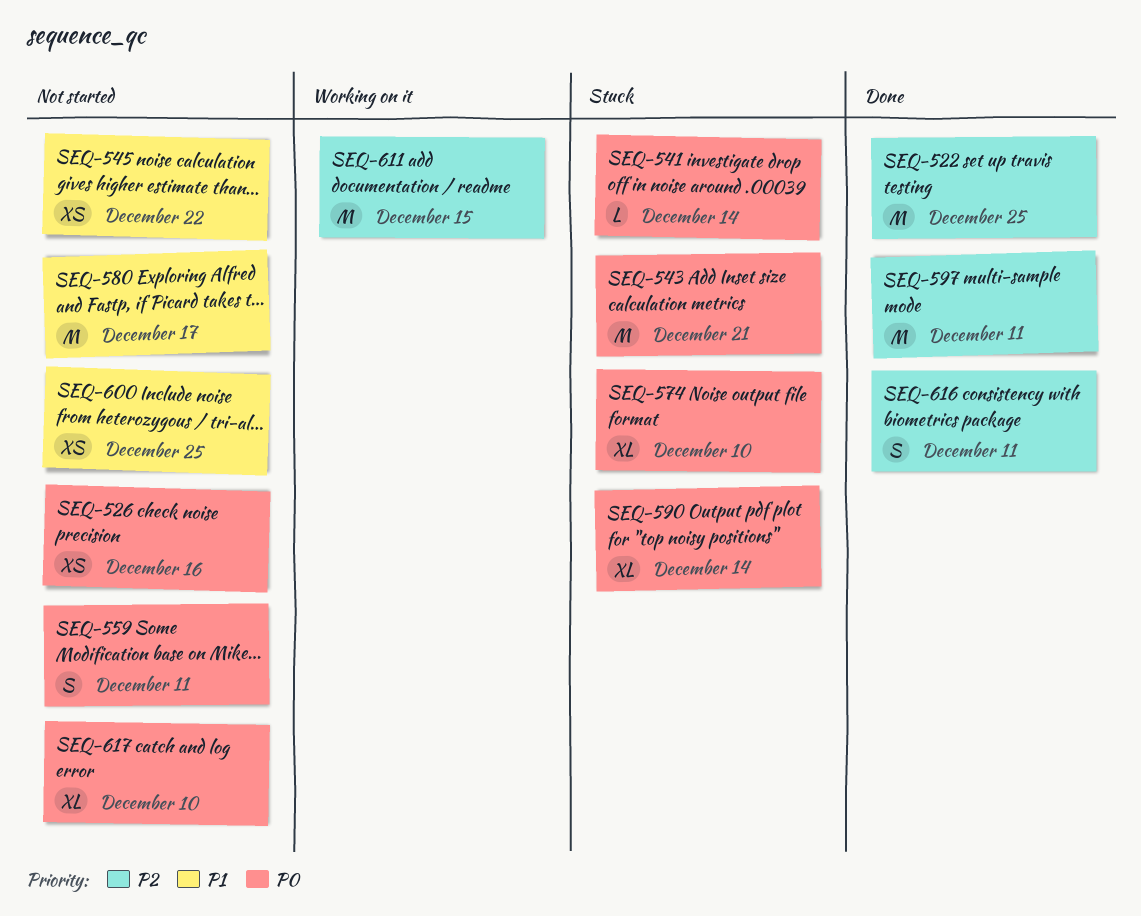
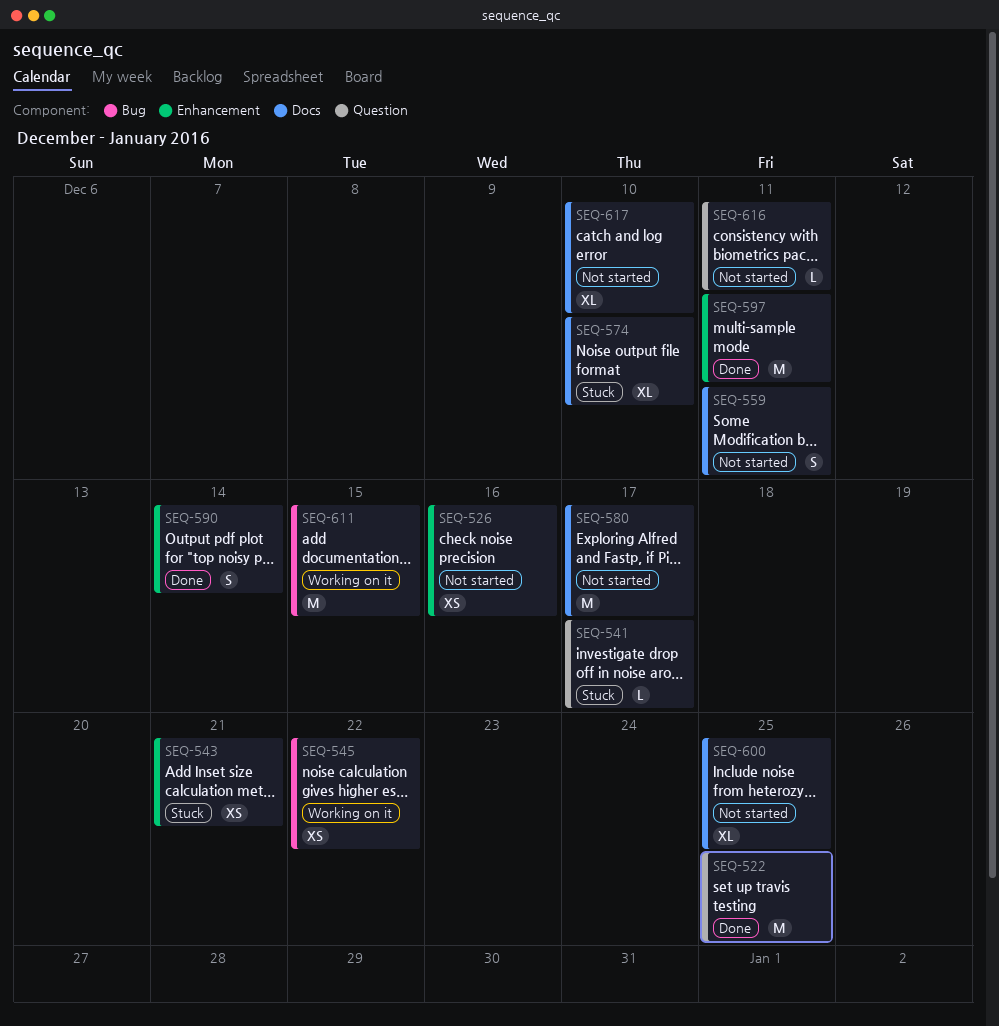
SEQ-541, due: Dec 14 -> Dec 17
SEQ-543, estimate: M -> XS
SEQ-545, status: Not started -> Working on it
SEQ-590, status: Stuck -> Done
SEQ-590, estimate: XL -> S
SEQ-600, estimate: XS -> XL
SEQ-616, status: Done -> Not started
SEQ-616, estimate: S -> L

